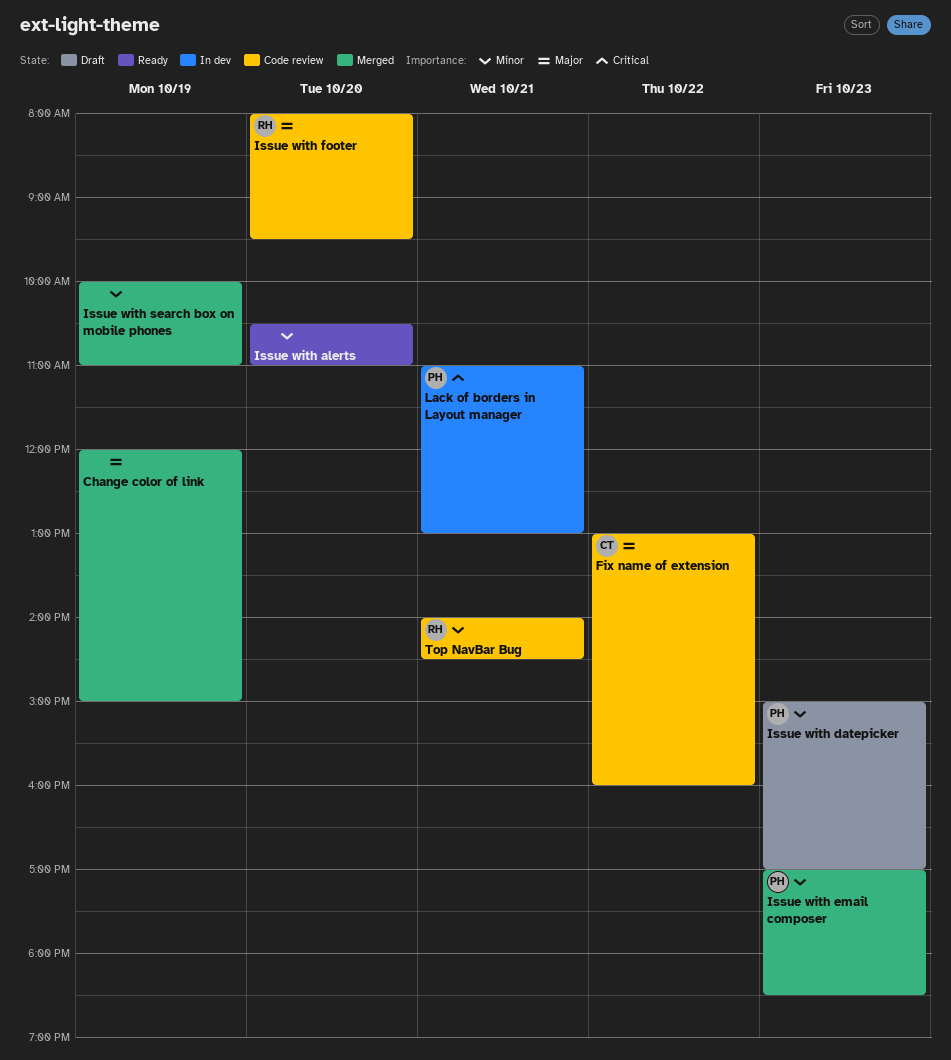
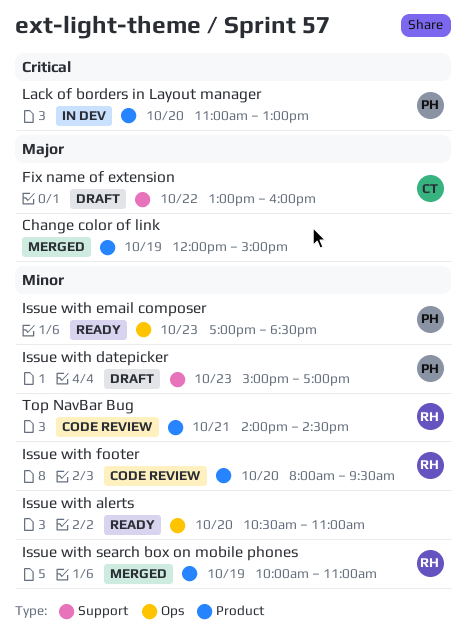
Fix name of extension, status: Code review -> Draft
Issue with email composer, status: Merged -> Ready
Issue with footer, priority: Major -> Minor
Issue with search box on mobile phones, owner: none -> RH
Lack of borders in Layout manager, day: Oct 21 -> Oct 20

